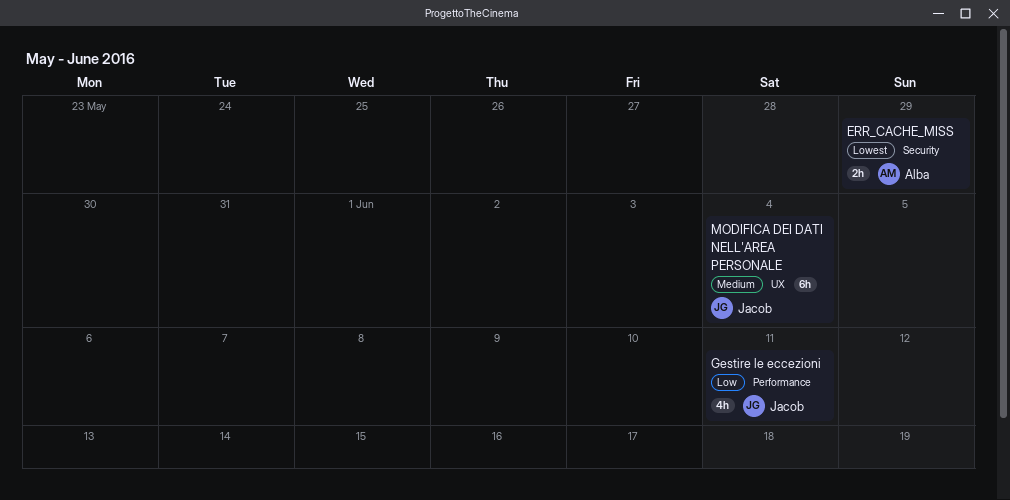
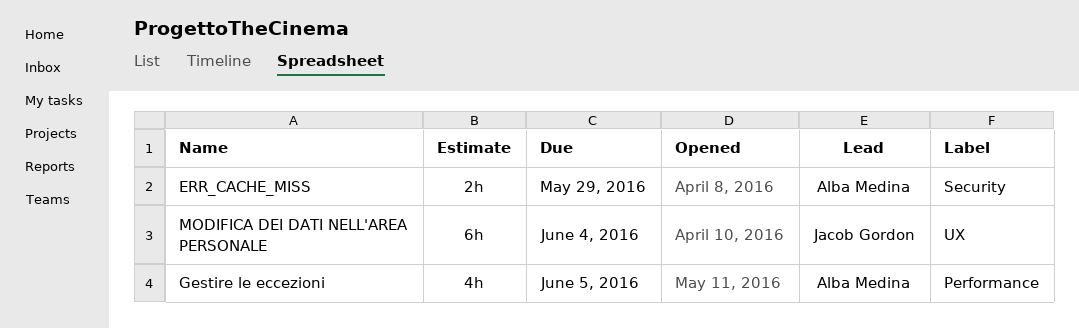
Gestire le eccezioni, owner: Jacob Gordon -> Alba Medina
Gestire le eccezioni, due: Jun 11 -> Jun 5

